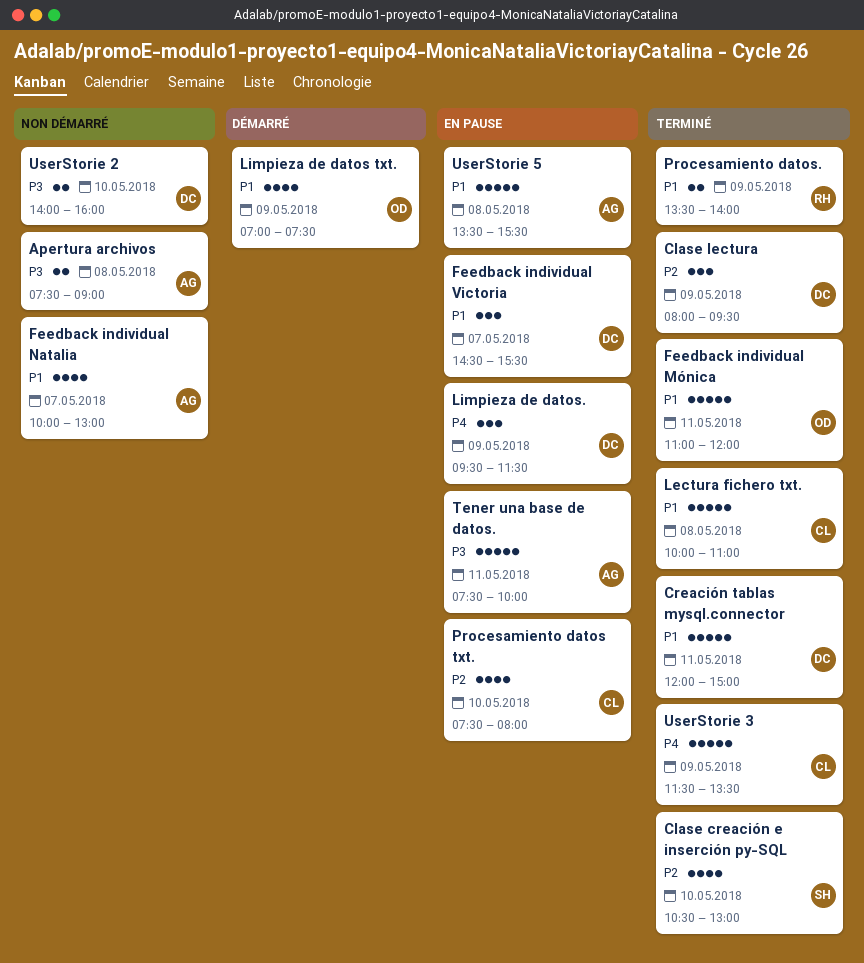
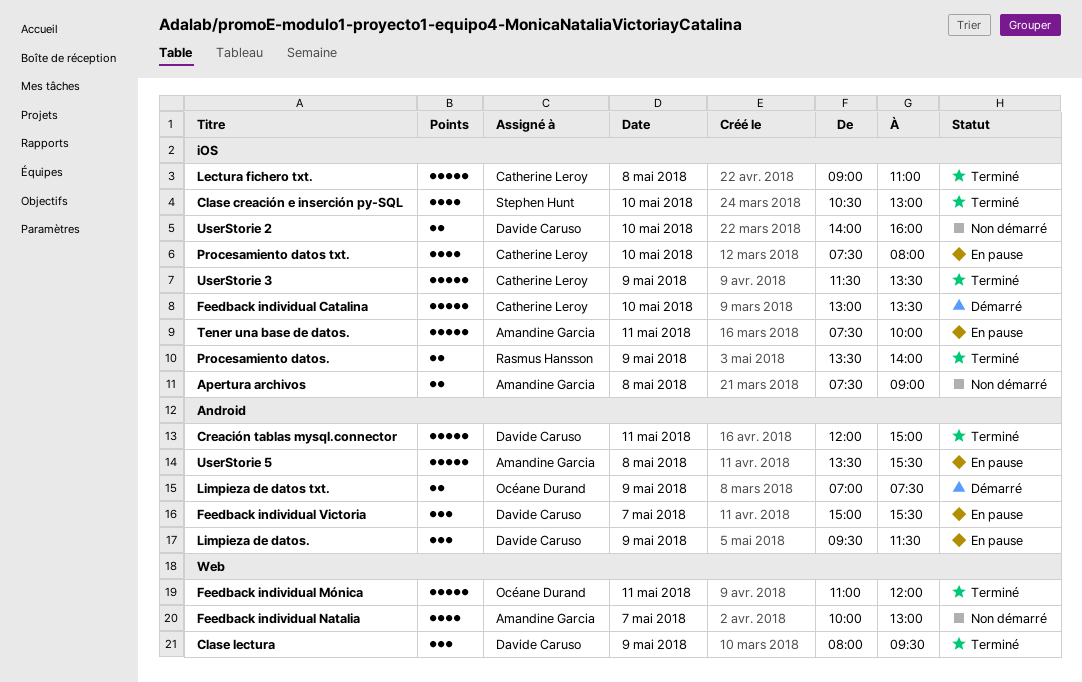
Feedback individual Catalina: none -> present
Feedback individual Victoria, begins: 14:30 -> 15:00
Lectura fichero txt., begins: 10:00 -> 09:00
Limpieza de datos txt., estimate: 4 -> 2

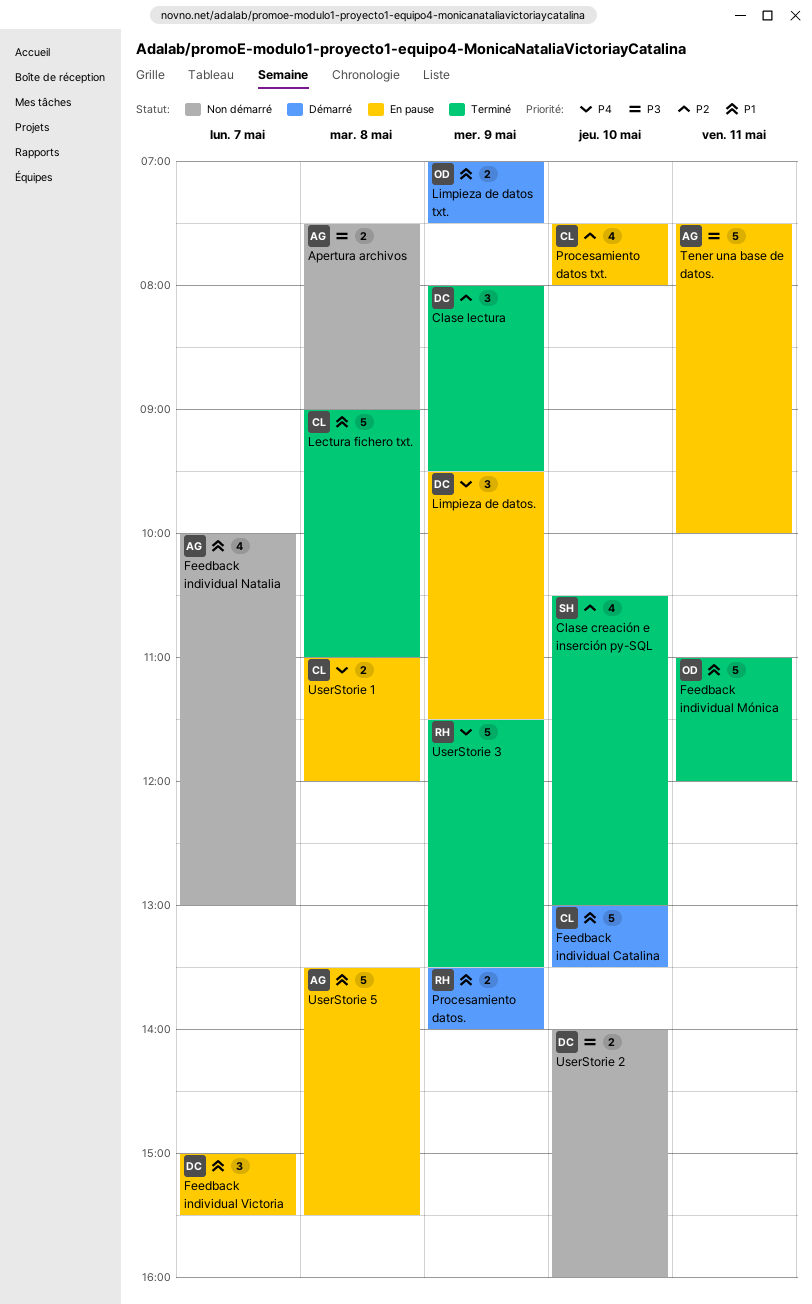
Creación tablas mysql.connector: present -> none
Procesamiento datos., status: Terminé -> Démarré
UserStorie 1: none -> present
UserStorie 3, owner: Catherine Leroy -> Rasmus Hansson

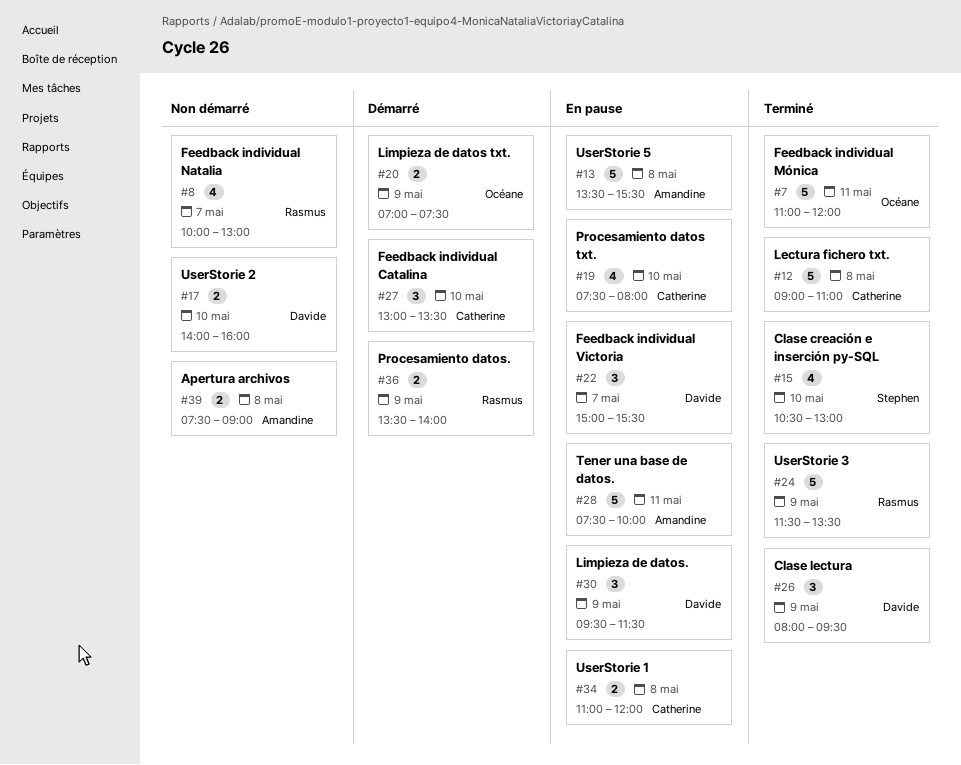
Feedback individual Catalina, estimate: 5 -> 3
Feedback individual Natalia, owner: Amandine -> Rasmus

